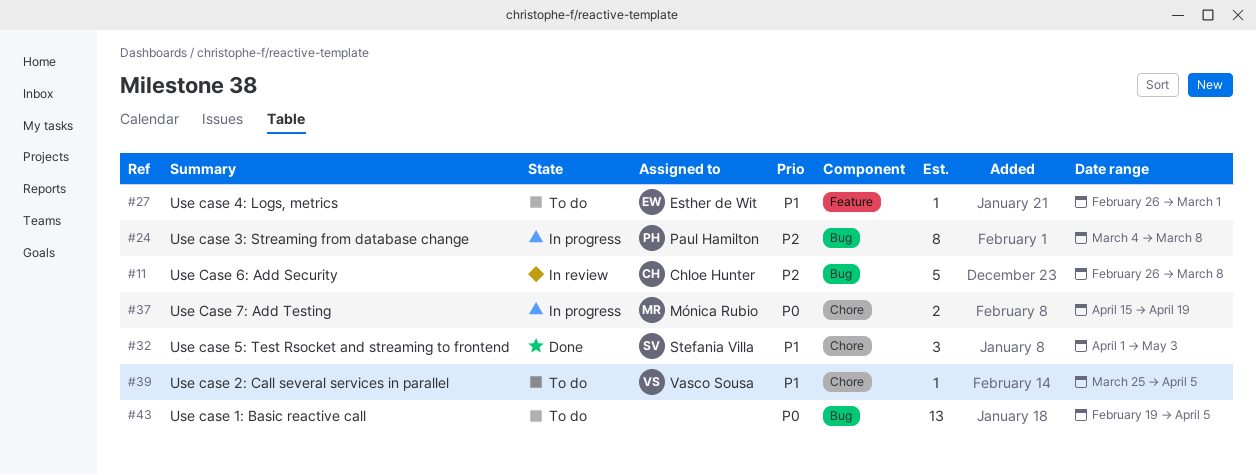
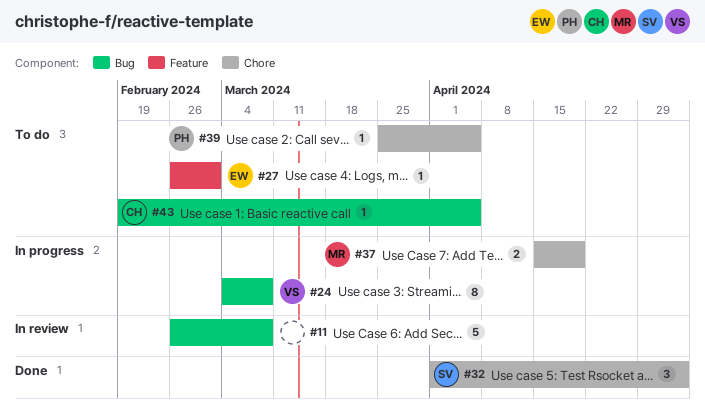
#11, owner: Chloe Hunter -> none
#24, owner: Paul Hamilton -> Vasco Sousa
#39, owner: Vasco Sousa -> Paul Hamilton
#43, owner: none -> Chloe Hunter
#43, estimate: 13 -> 1

